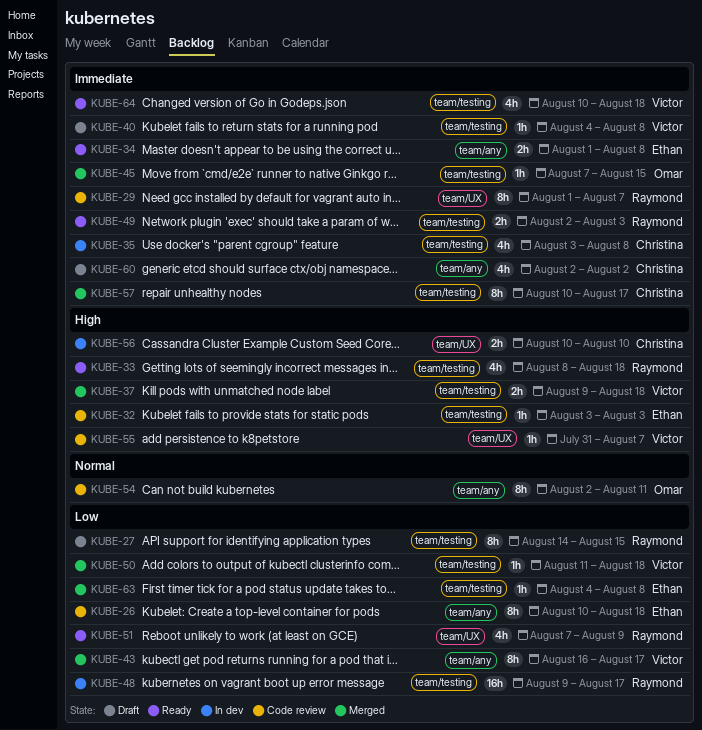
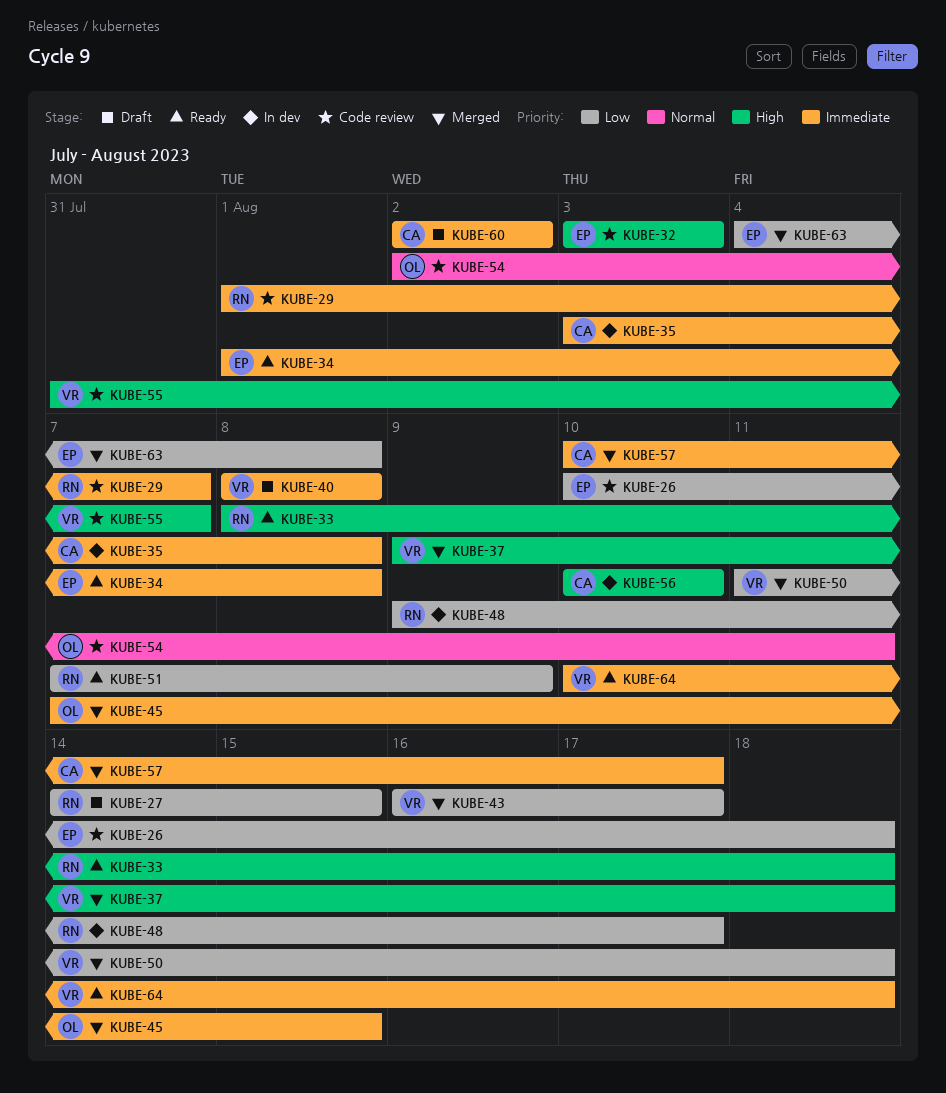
KUBE-40, start: Aug 4 -> Aug 8
KUBE-49: present -> none

